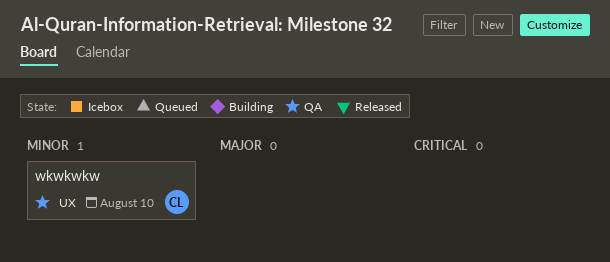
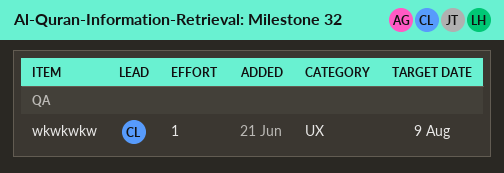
wkwkwkw, due: Aug 10 -> Aug 9

